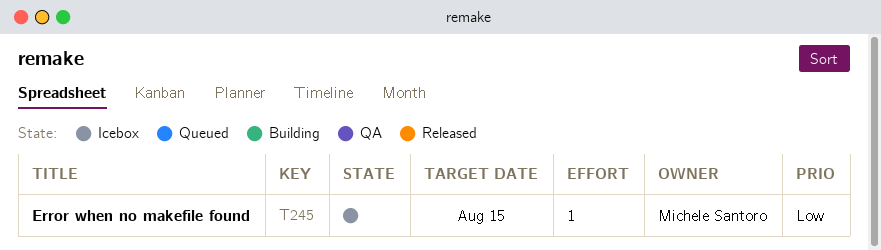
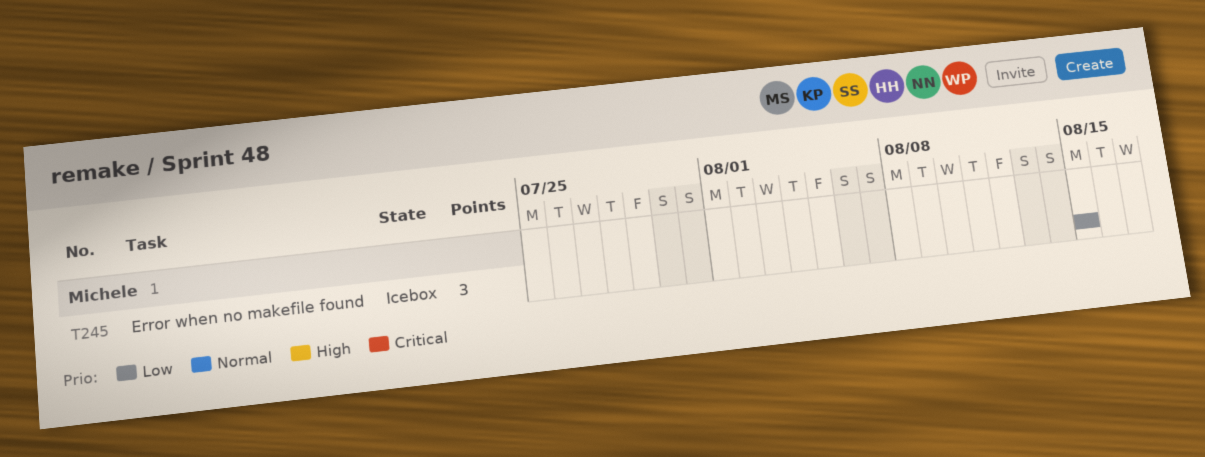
T245, estimate: 1 -> 3

